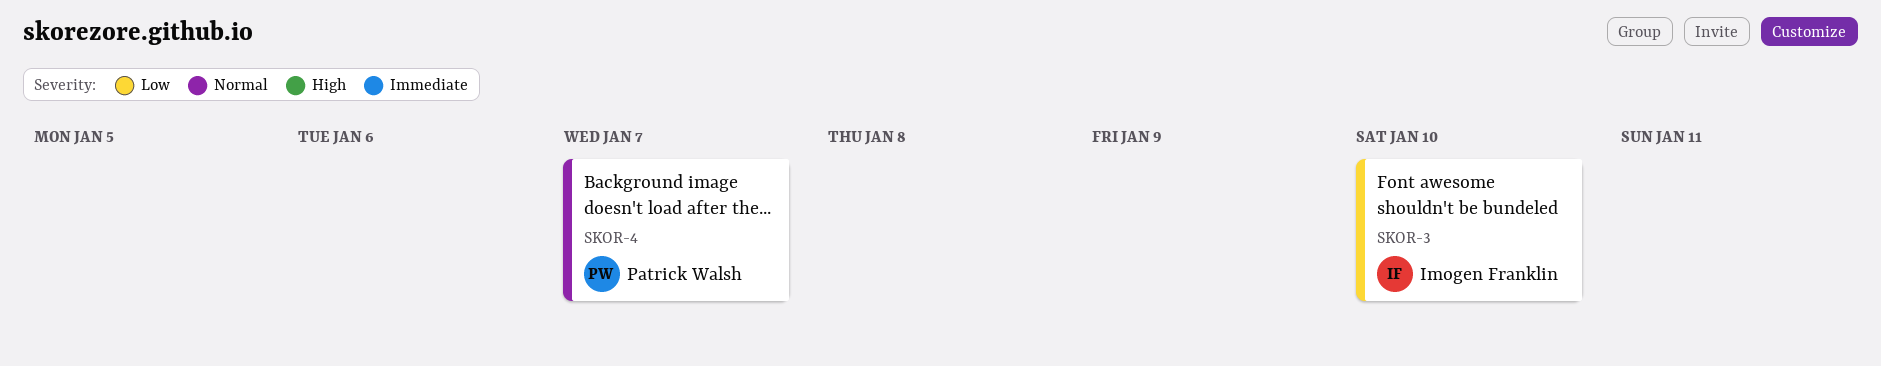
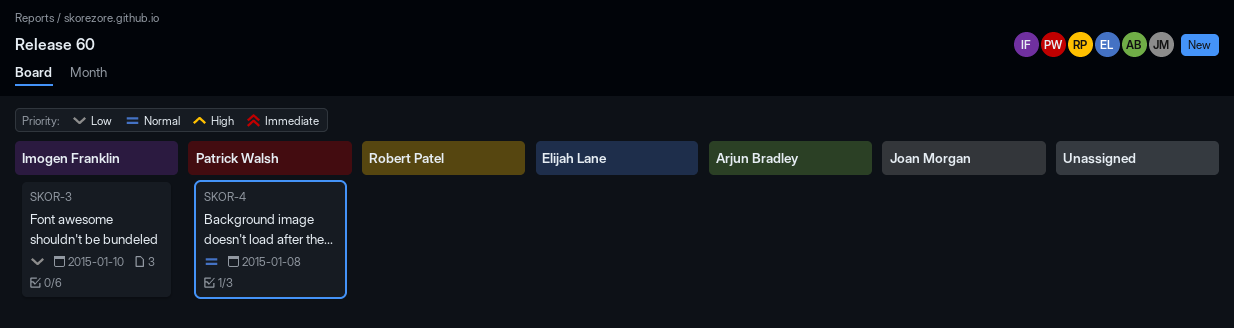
SKOR-4, due: Jan 7 -> Jan 8

